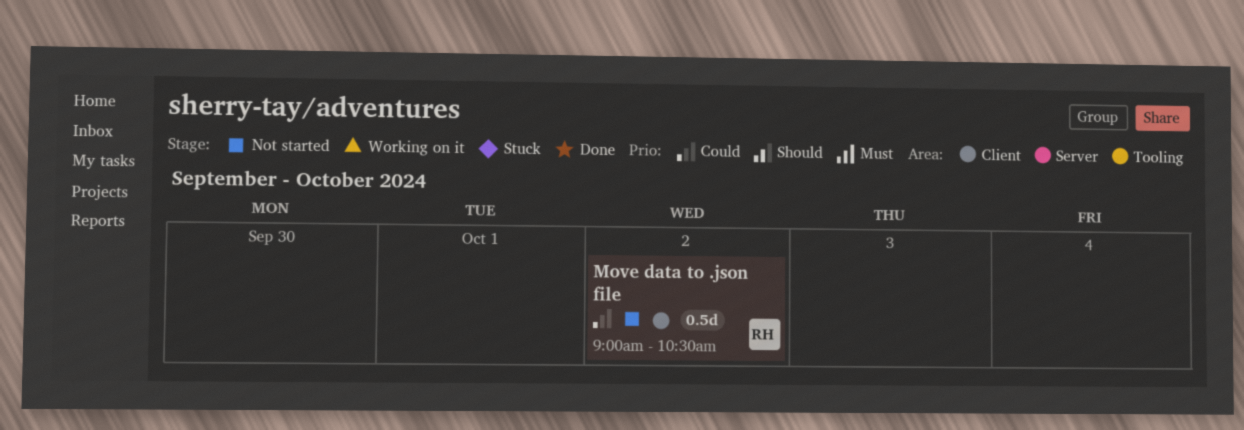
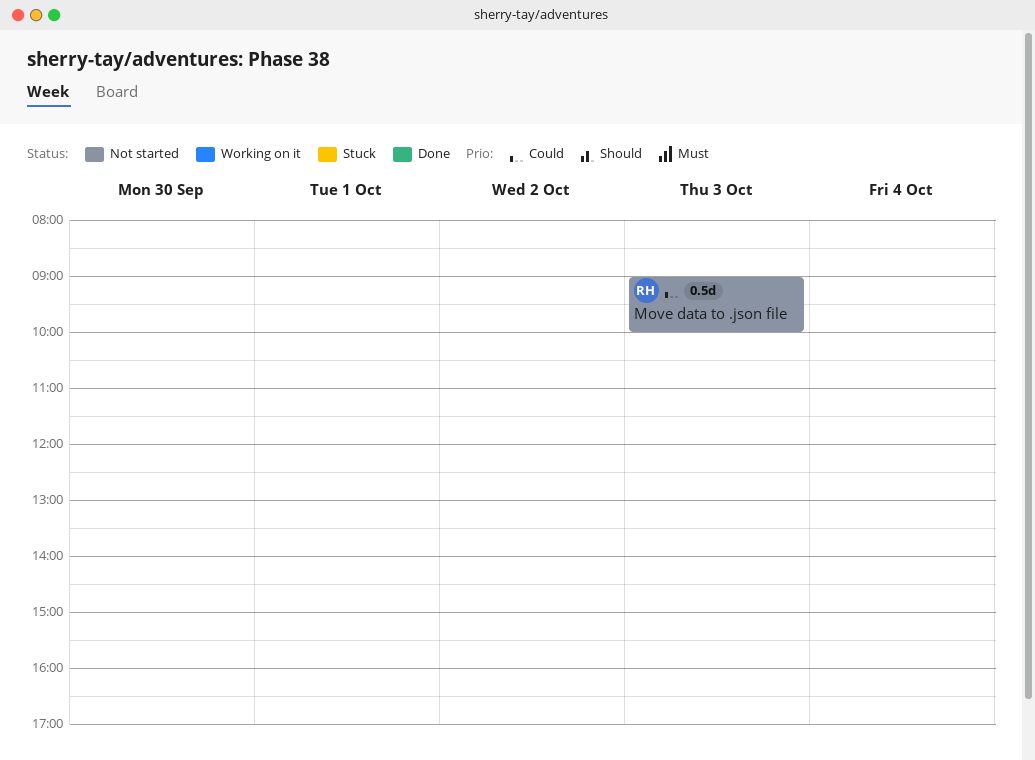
Move data to .json file, day: Oct 2 -> Oct 3
Move data to .json file, ends: 10:30 -> 10:00

